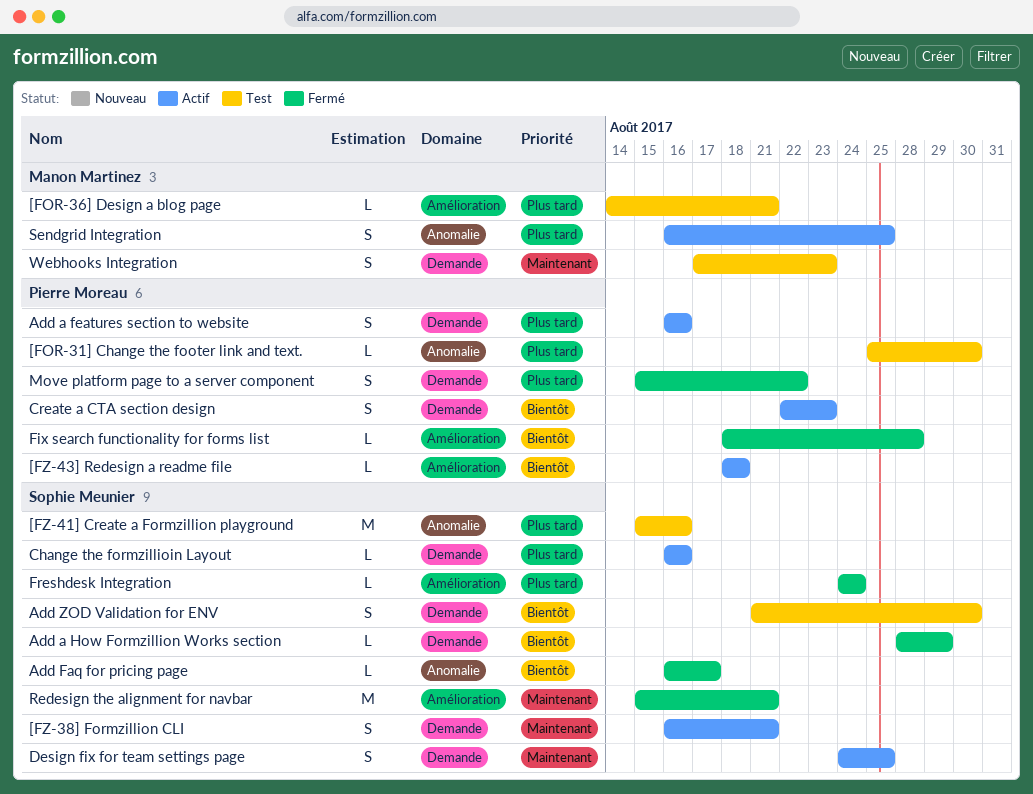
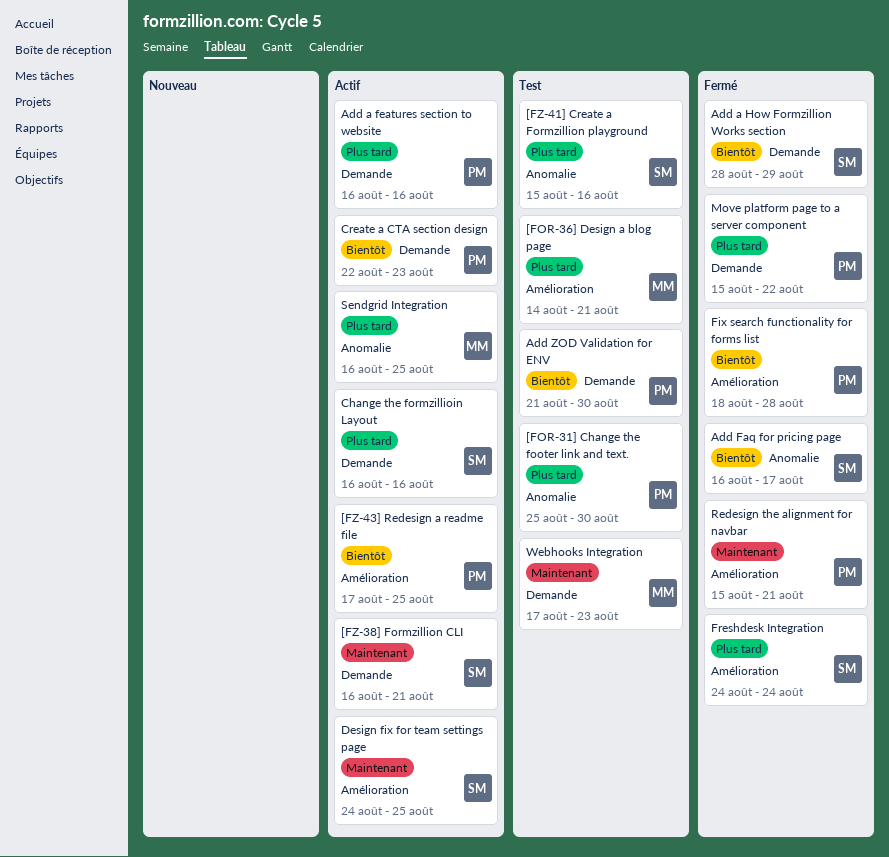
[FZ-43] Redesign a readme file, start: Aug 18 -> Aug 17
[FZ-43] Redesign a readme file, due: Aug 18 -> Aug 25
Add ZOD Validation for ENV, owner: Sophie Meunier -> Pierre Moreau
Design fix for team settings page, label: Demande -> Amélioration
Redesign the alignment for navbar, owner: Sophie Meunier -> Pierre Moreau

